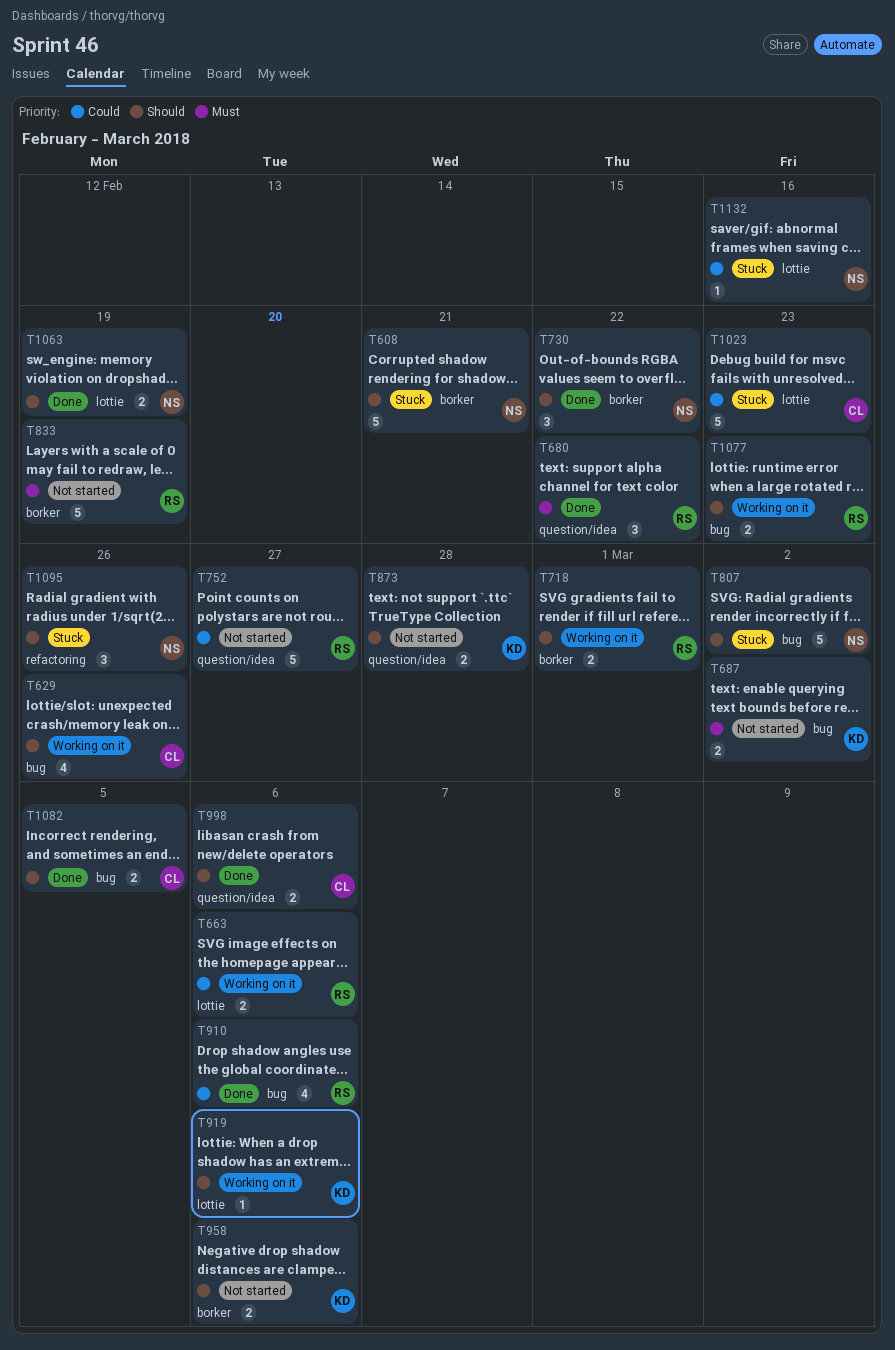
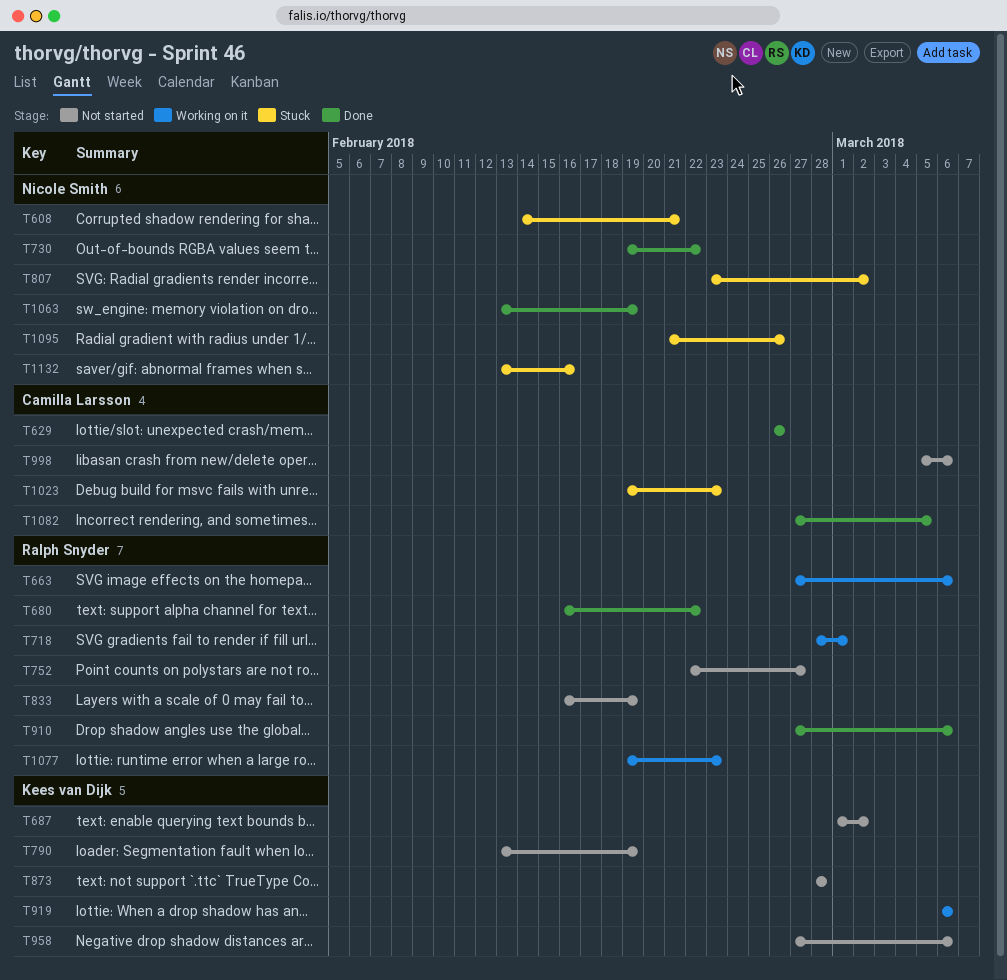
T629, status: Working on it -> Done
T790: none -> present
T998, status: Done -> Not started

